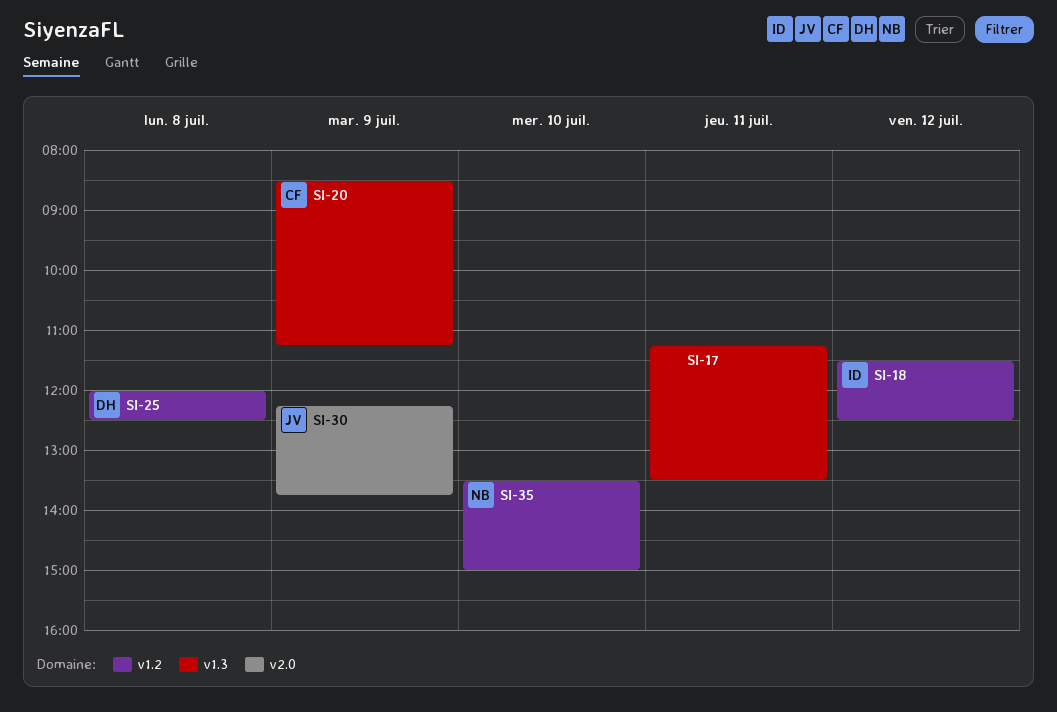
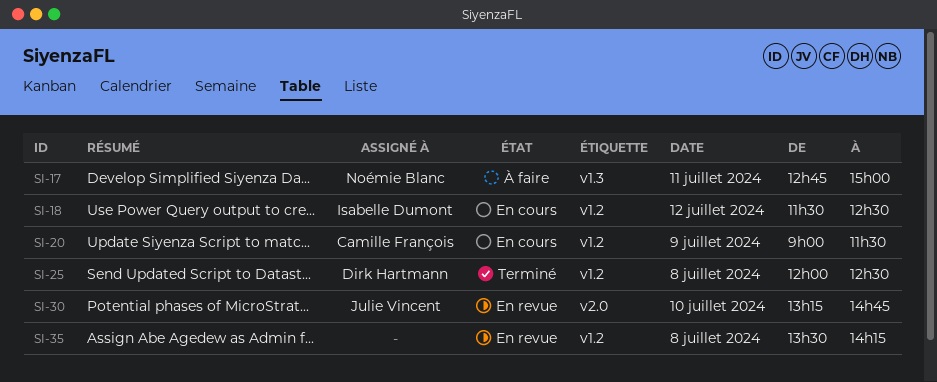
SI-17, owner: none -> Noémie Blanc
SI-17, begins: 11:15 -> 12:45
SI-17, ends: 13:30 -> 15:00
SI-20, label: v1.3 -> v1.2
SI-20, begins: 08:30 -> 09:00
SI-20, ends: 11:15 -> 11:30
SI-30, day: Jul 9 -> Jul 10
SI-30, begins: 12:15 -> 13:15
SI-30, ends: 13:45 -> 14:45
SI-35, owner: Noémie Blanc -> none
SI-35, day: Jul 10 -> Jul 8
SI-35, ends: 15:00 -> 14:15

